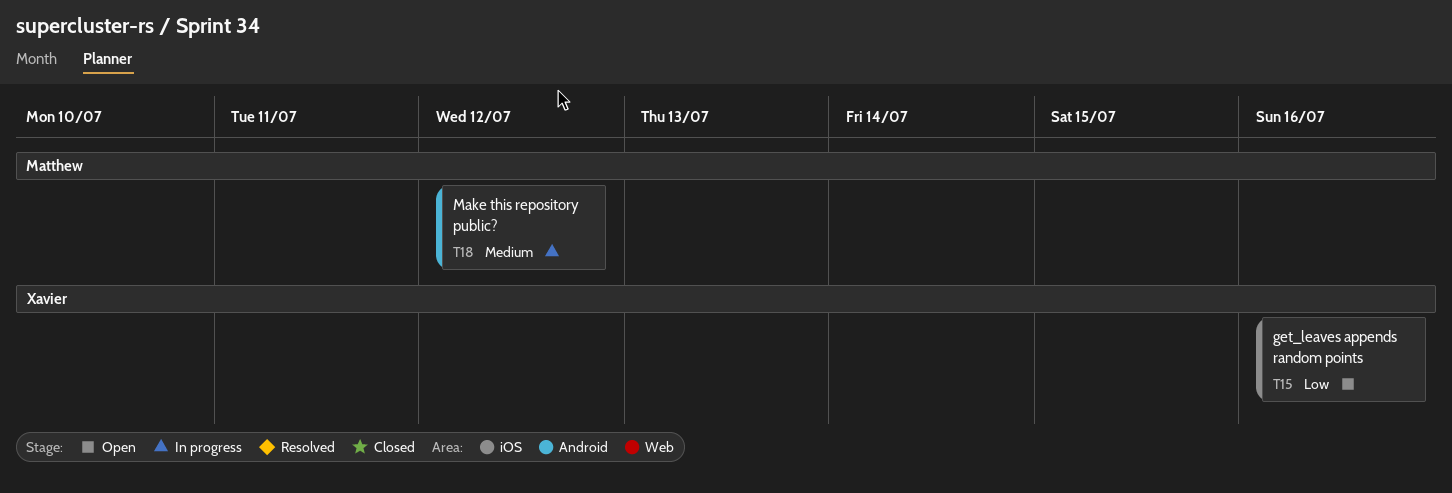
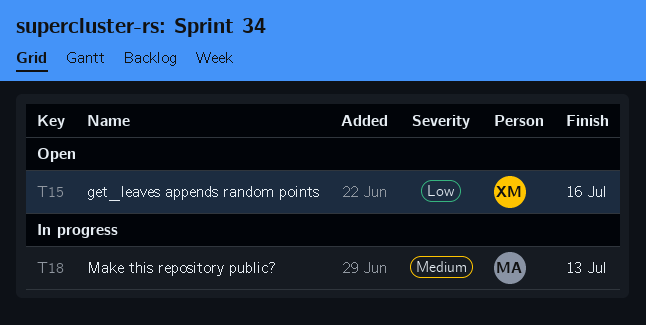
T18, due: Jul 12 -> Jul 13

